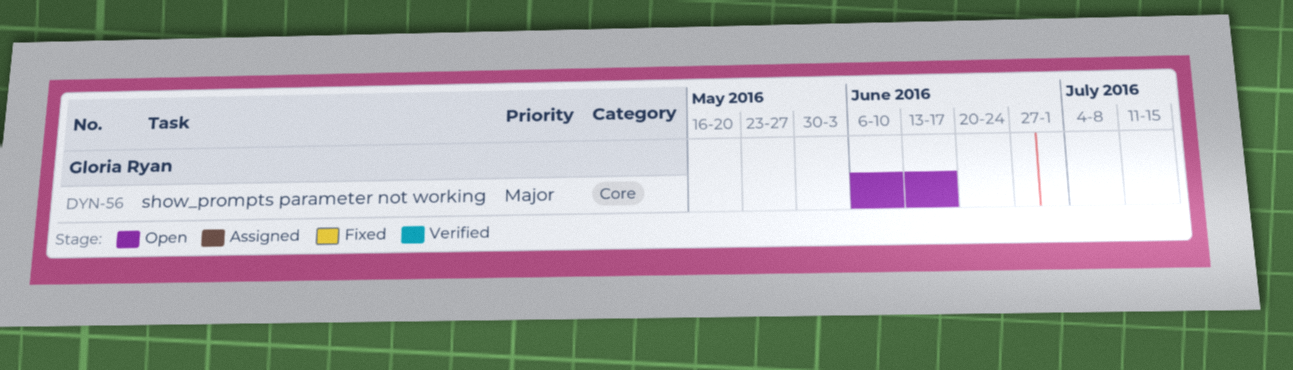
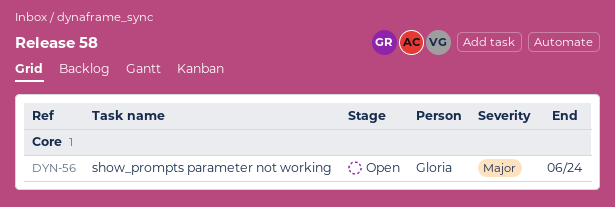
DYN-56, due: Jun 17 -> Jun 24

